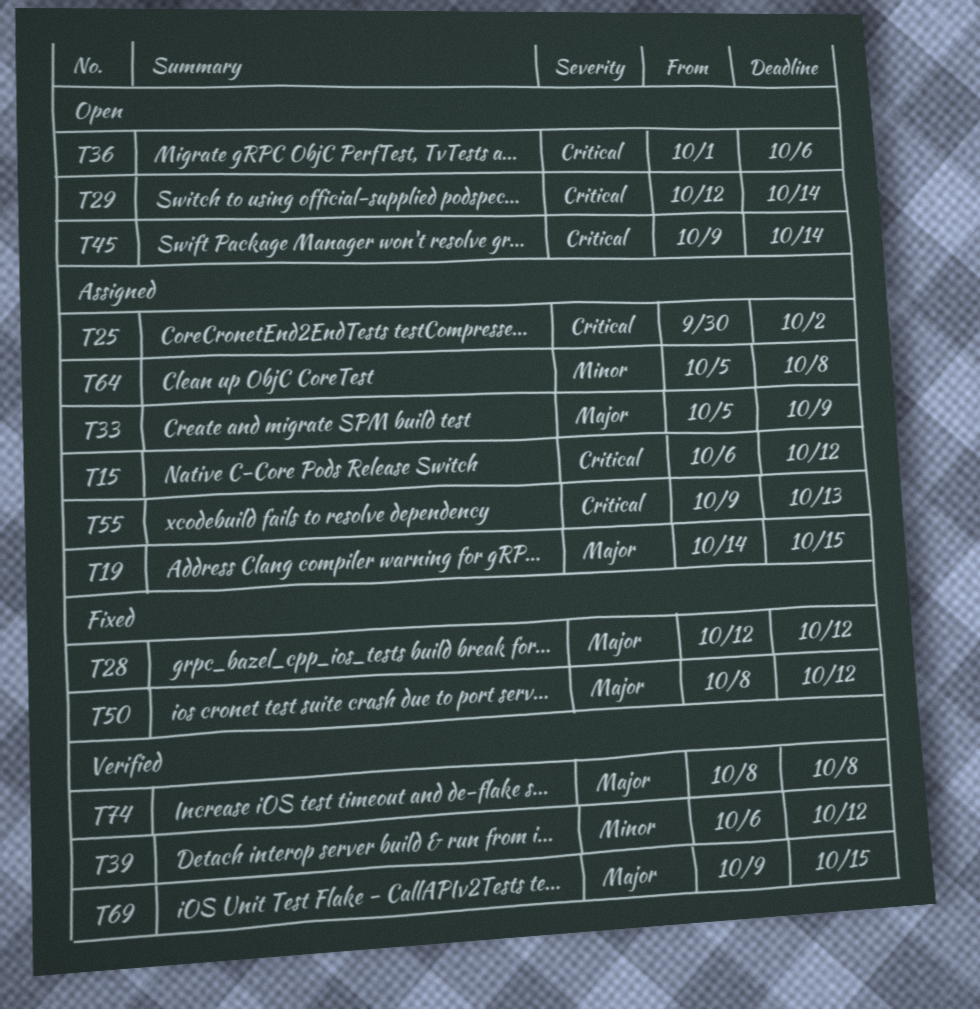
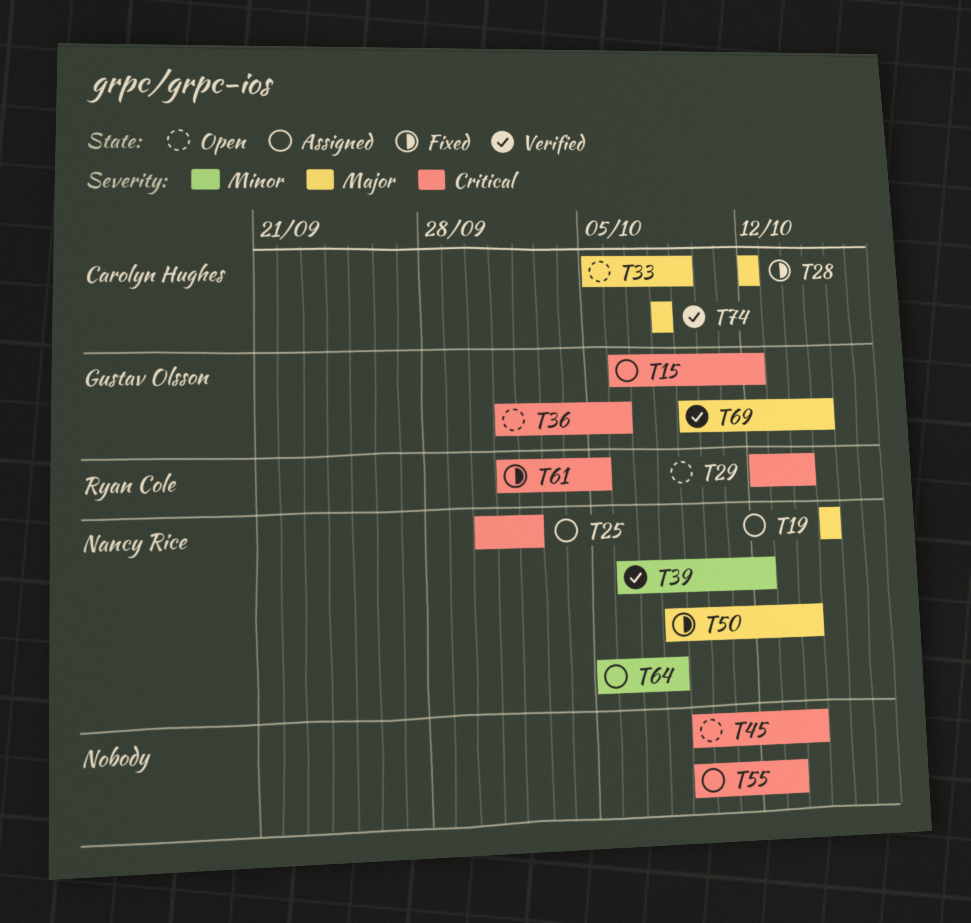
T19, start: Oct 14 -> Oct 15
T33, status: Assigned -> Open
T50, due: Oct 12 -> Oct 14
T61: none -> present

